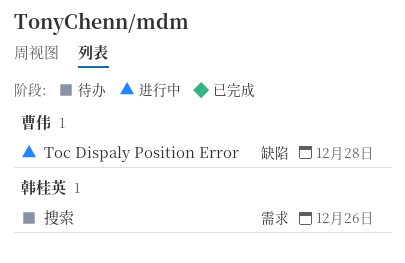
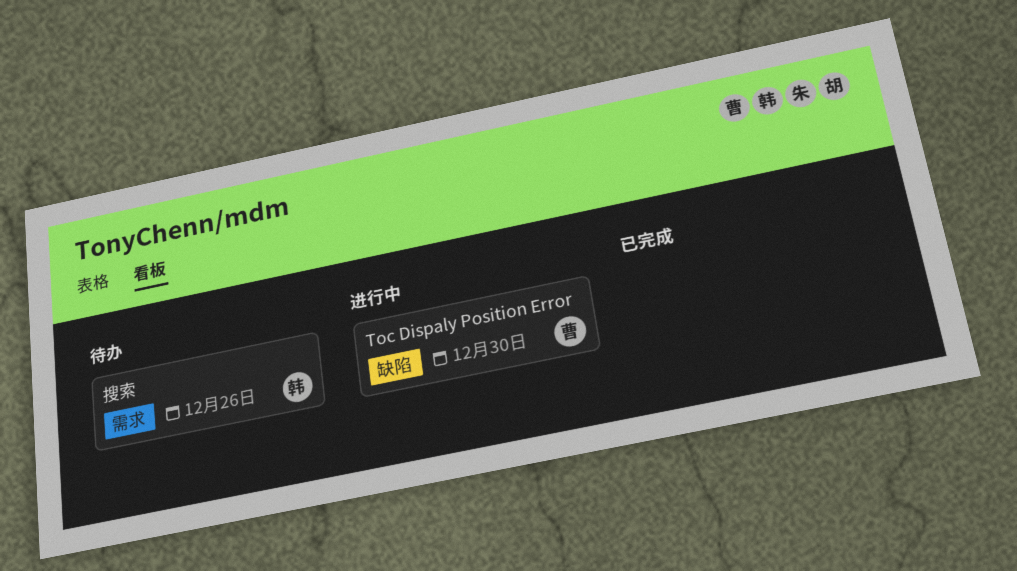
Toc Dispaly Position Error, due: Dec 28 -> Dec 30

